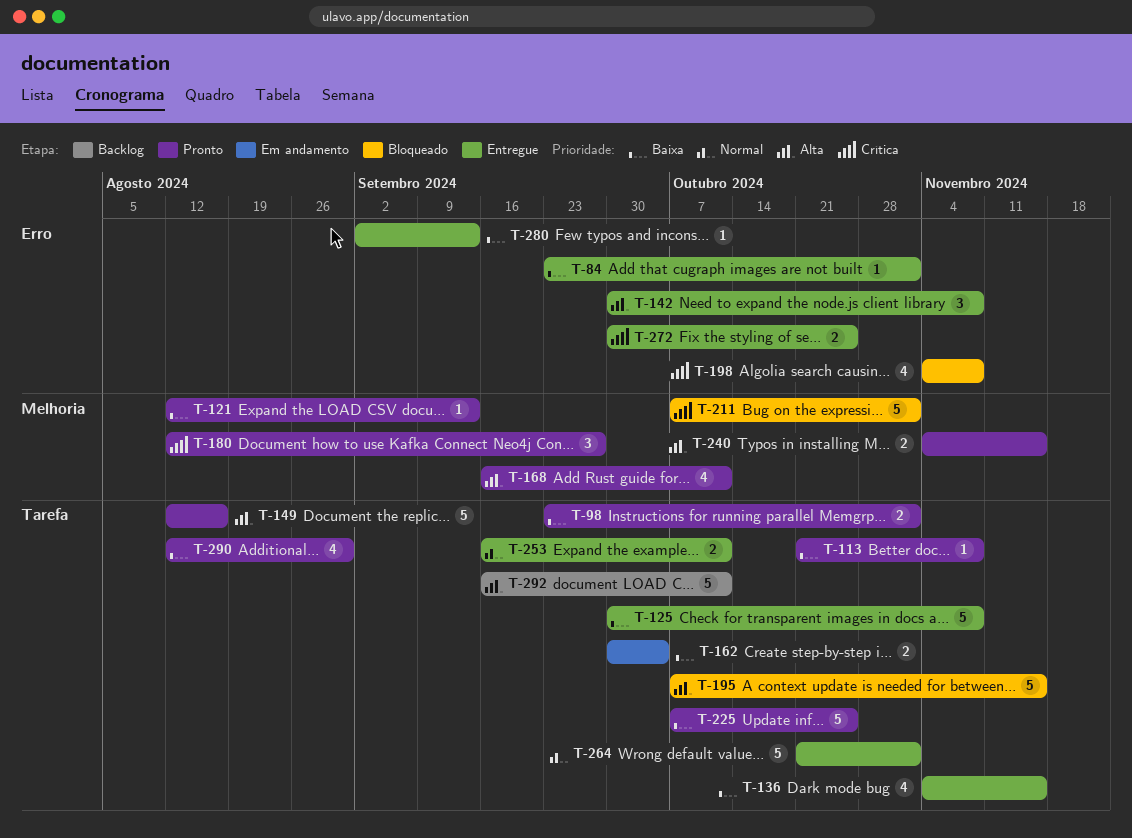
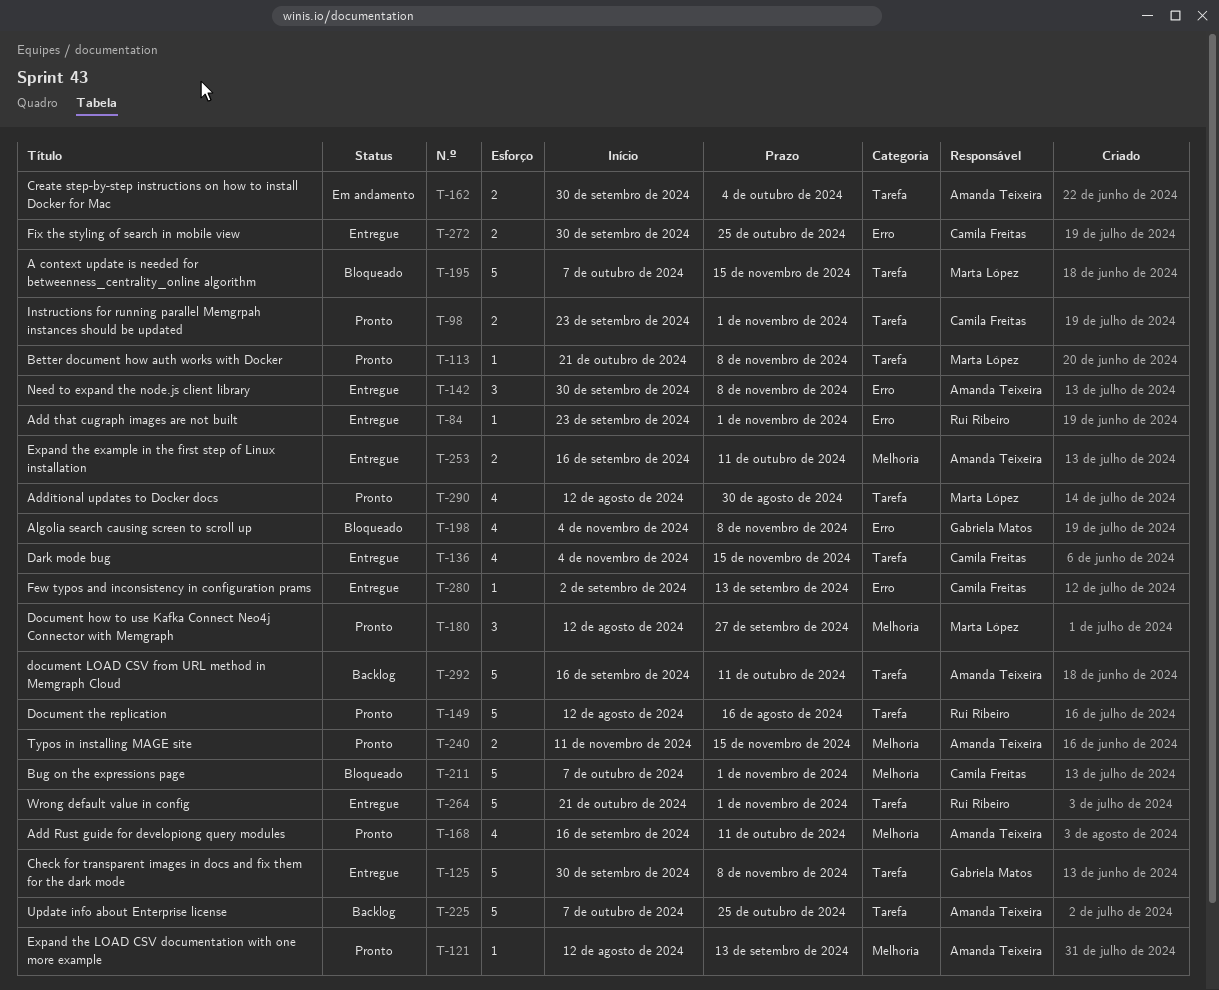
T-225, status: Pronto -> Backlog
T-240, start: Nov 4 -> Nov 11
T-253, label: Tarefa -> Melhoria

